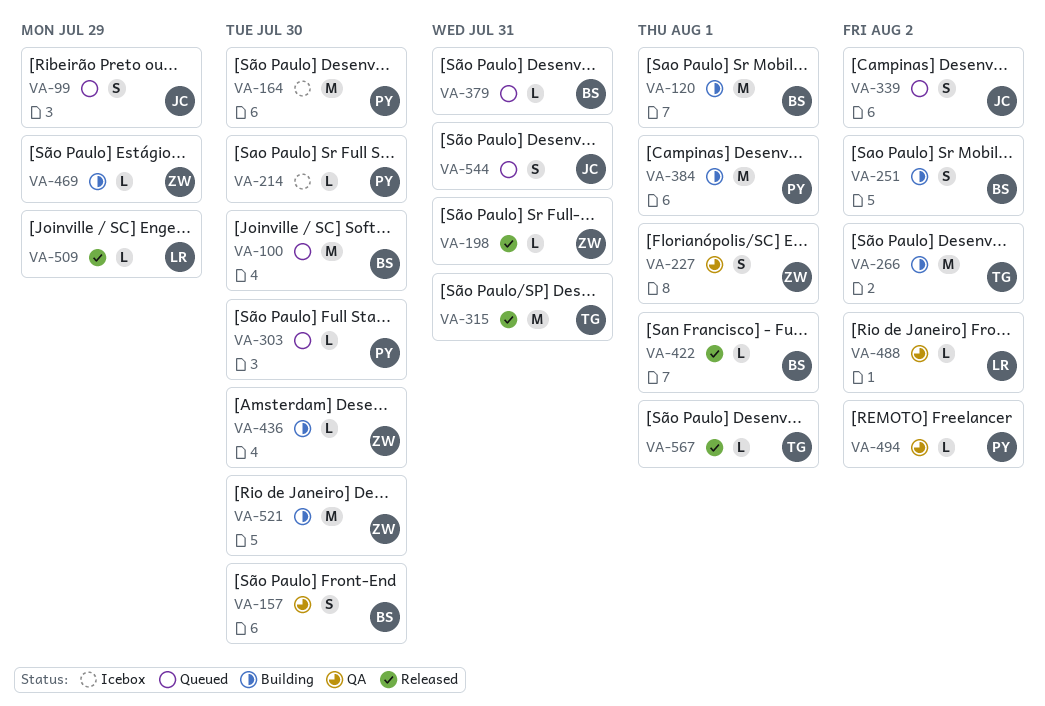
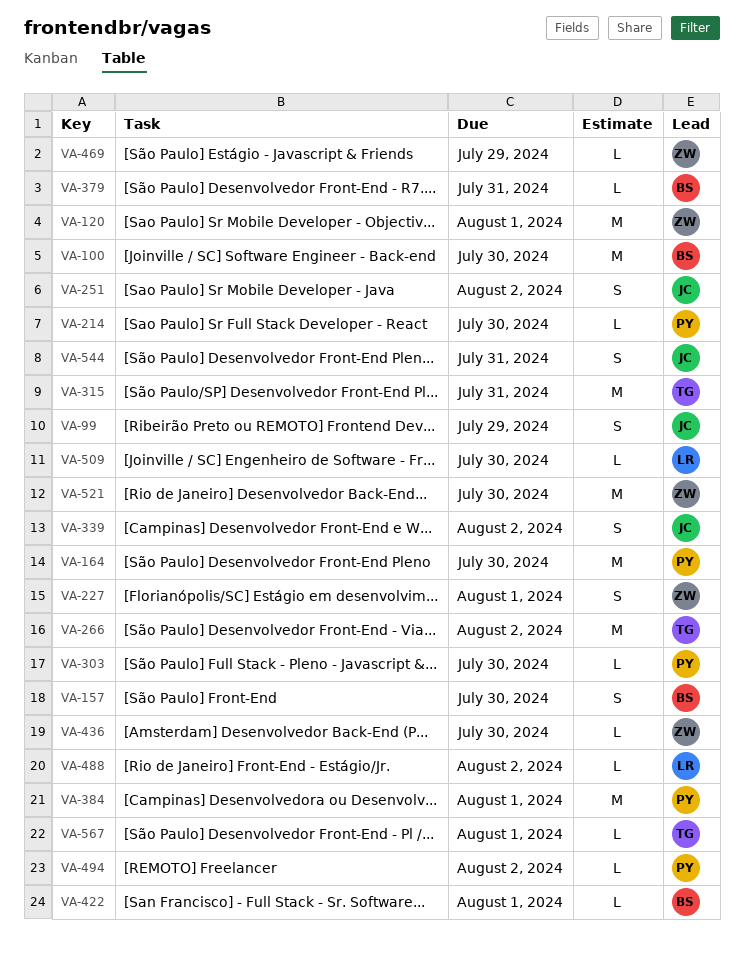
VA-120, owner: BS -> ZW
VA-198: present -> none
VA-251, owner: BS -> JC
VA-509, due: Jul 29 -> Jul 30

